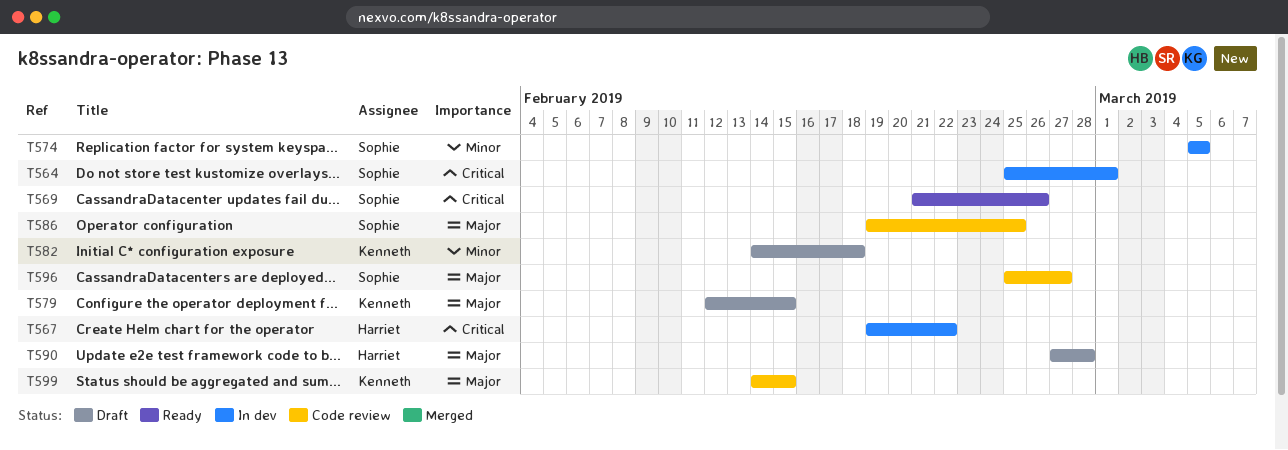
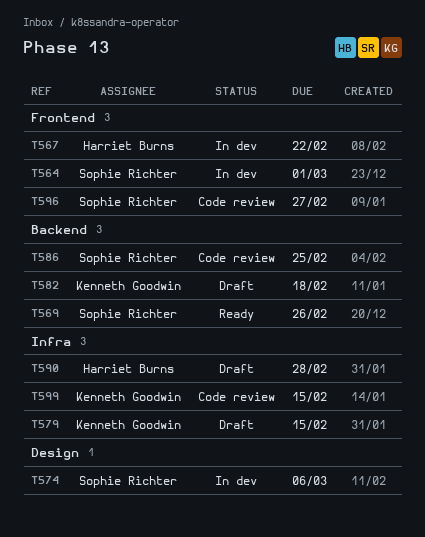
T574, due: Mar 5 -> Mar 6

